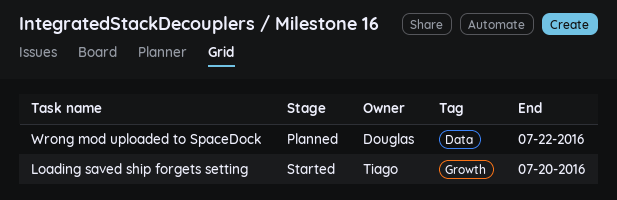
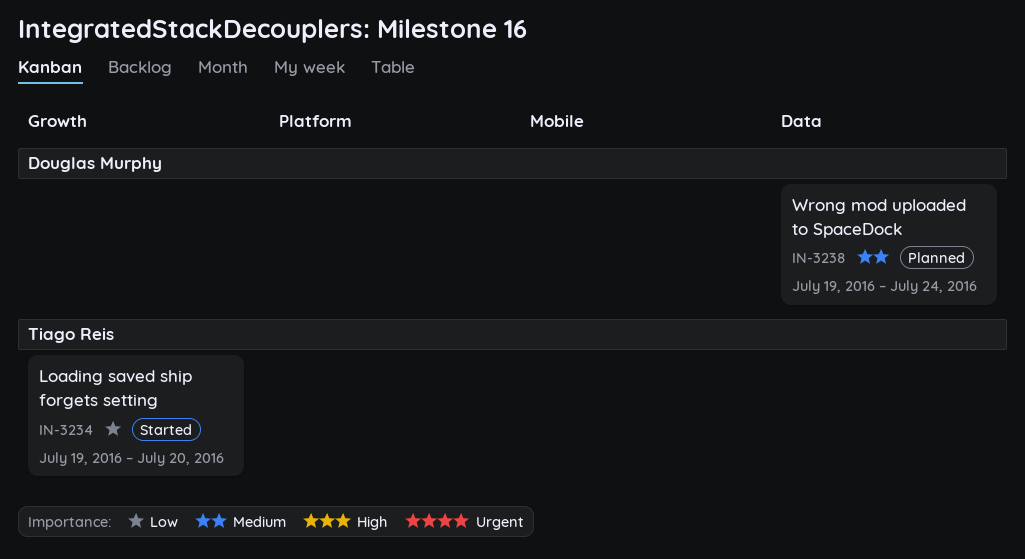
Wrong mod uploaded to SpaceDock, due: Jul 22 -> Jul 24

